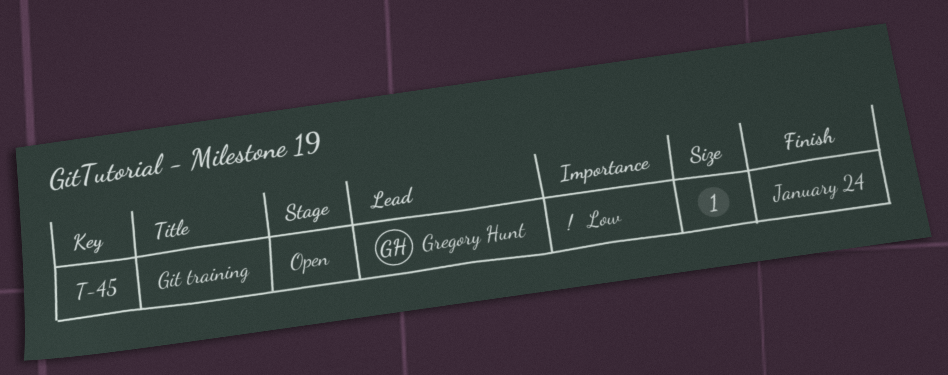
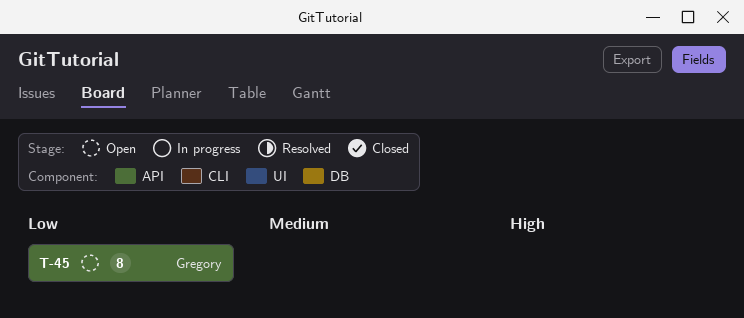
T-45, estimate: 1 -> 8

